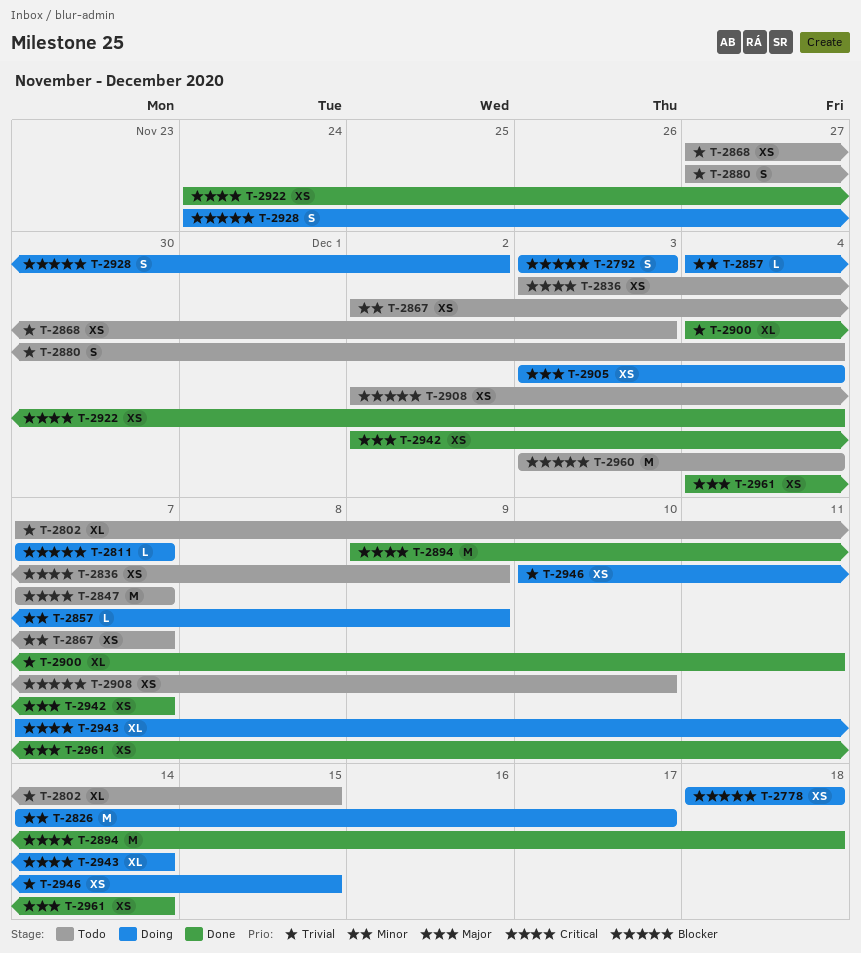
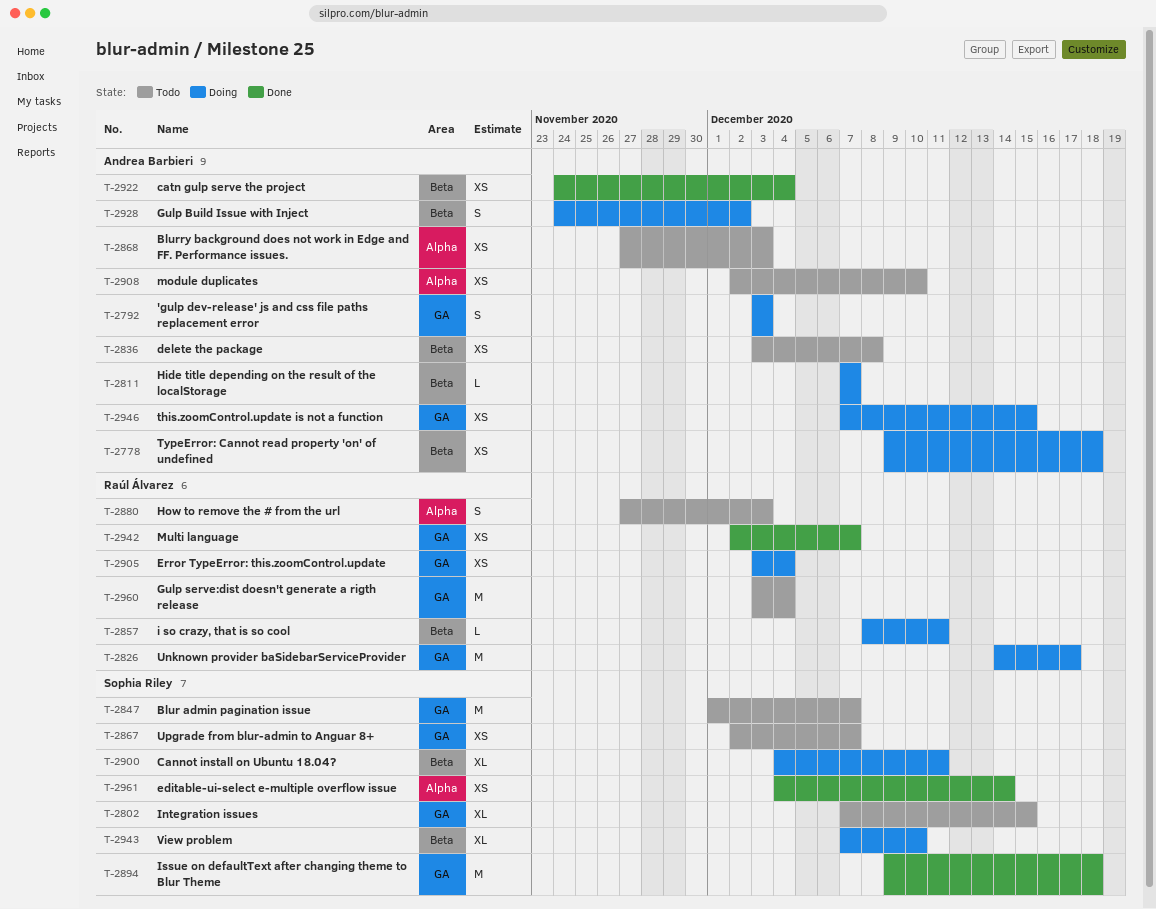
T-2778, start: Dec 18 -> Dec 9
T-2836, due: Dec 9 -> Dec 8
T-2847, start: Dec 7 -> Dec 1
T-2857, start: Dec 4 -> Dec 8
T-2857, due: Dec 9 -> Dec 11
T-2880, due: Dec 4 -> Dec 3
T-2900, status: Done -> Doing
T-2943, due: Dec 14 -> Dec 10
T-2946, start: Dec 10 -> Dec 7

